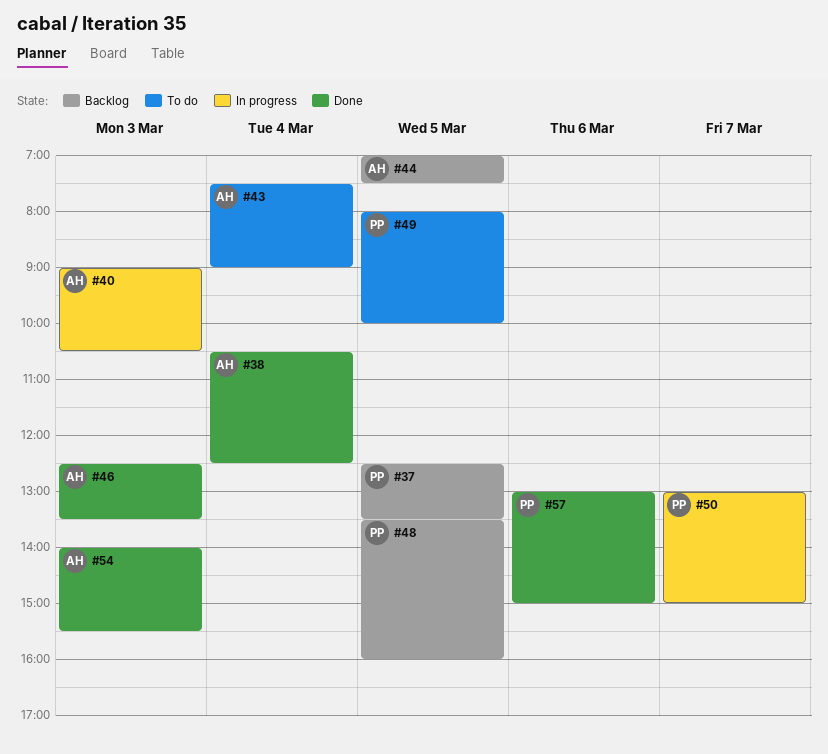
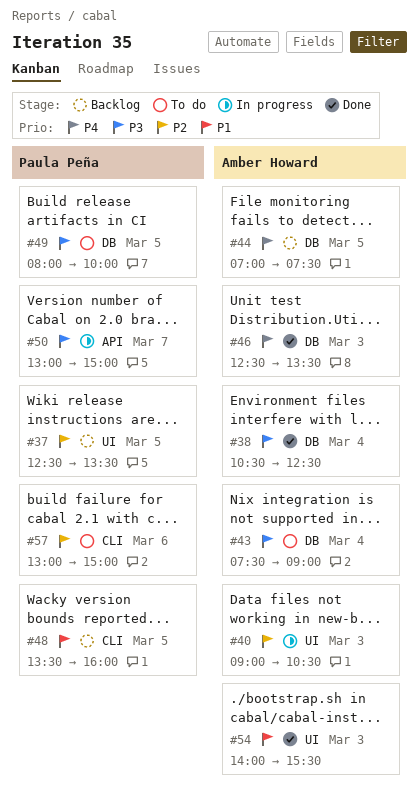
#57, status: Done -> To do

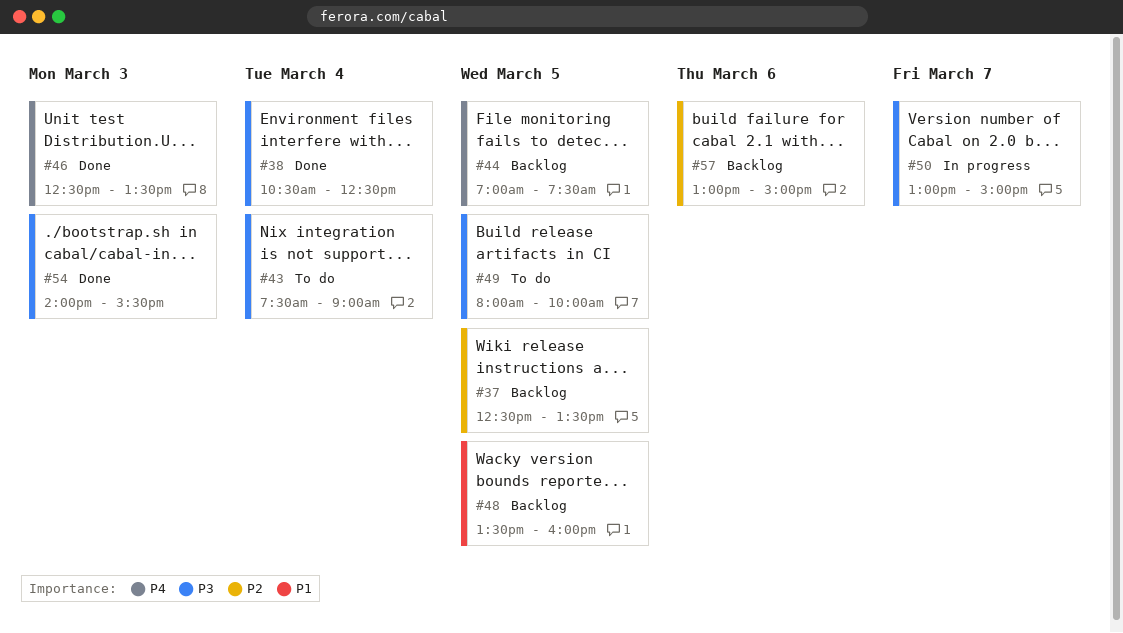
#40: present -> none
#54, priority: P1 -> P3
#57, status: To do -> Backlog

